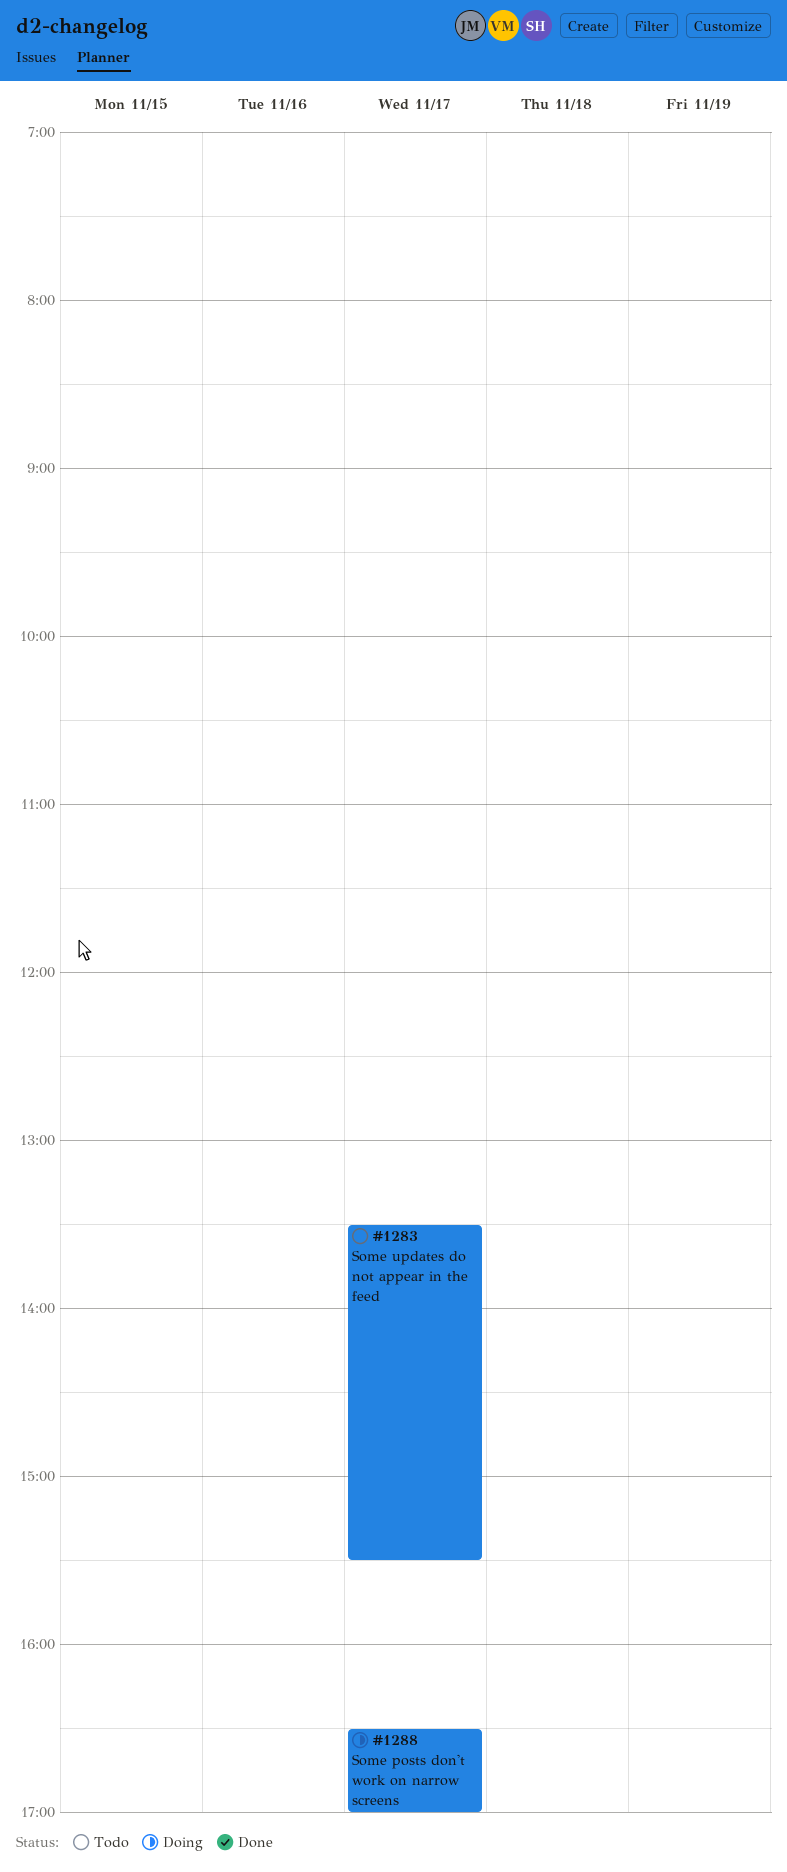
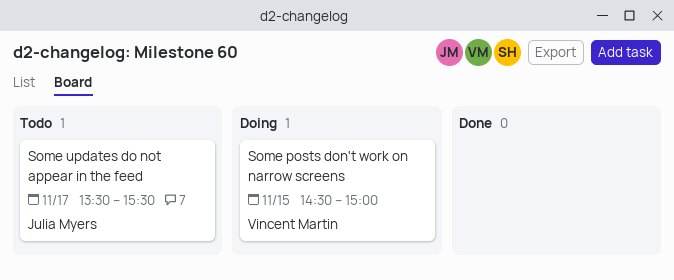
Some posts don't work on narrow screens, day: Nov 17 -> Nov 15
Some posts don't work on narrow screens, begins: 16:30 -> 14:30
Some posts don't work on narrow screens, ends: 17:00 -> 15:00

